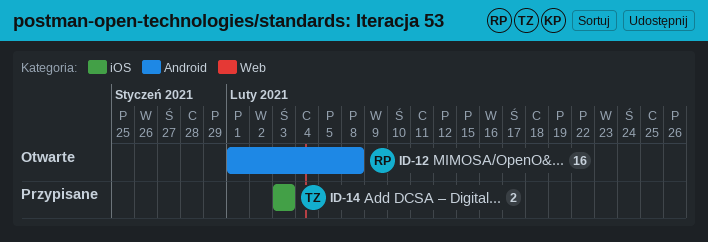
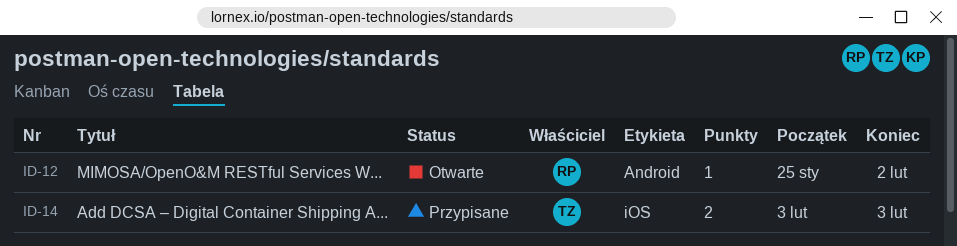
ID-12, estimate: 16 -> 1
ID-12, start: Feb 1 -> Jan 25
ID-12, due: Feb 8 -> Feb 2

